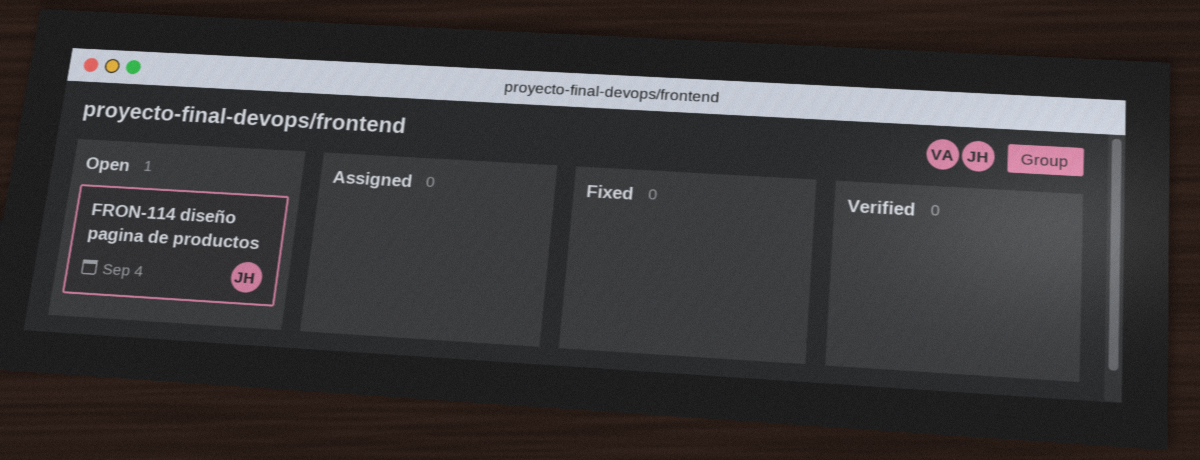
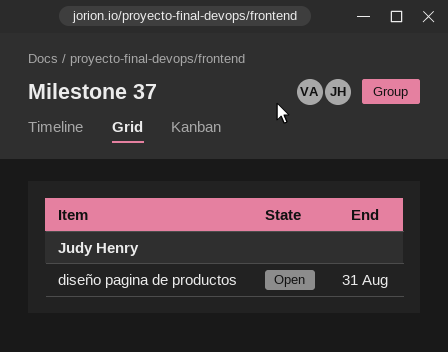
diseño pagina de productos, due: Sep 4 -> Aug 31

